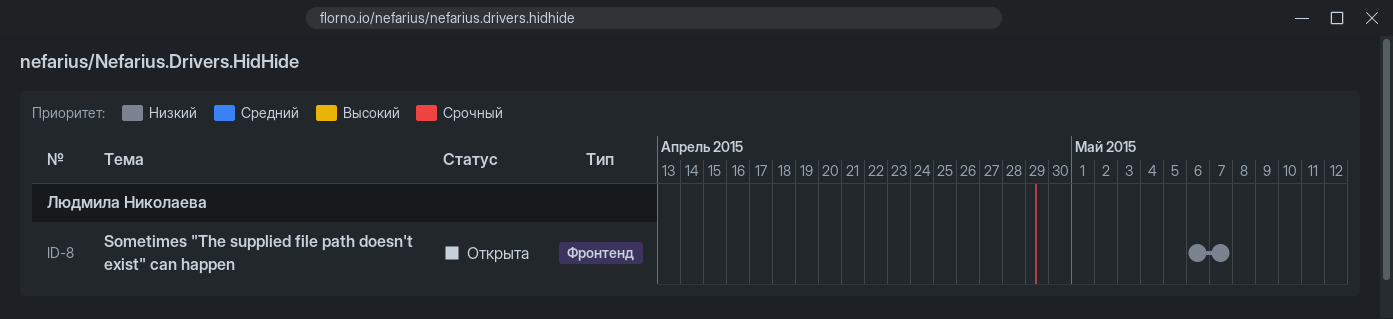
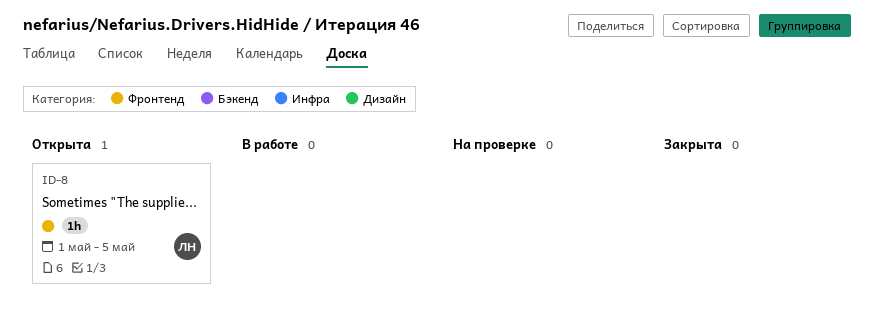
ID-8, start: May 6 -> May 1
ID-8, due: May 7 -> May 5

